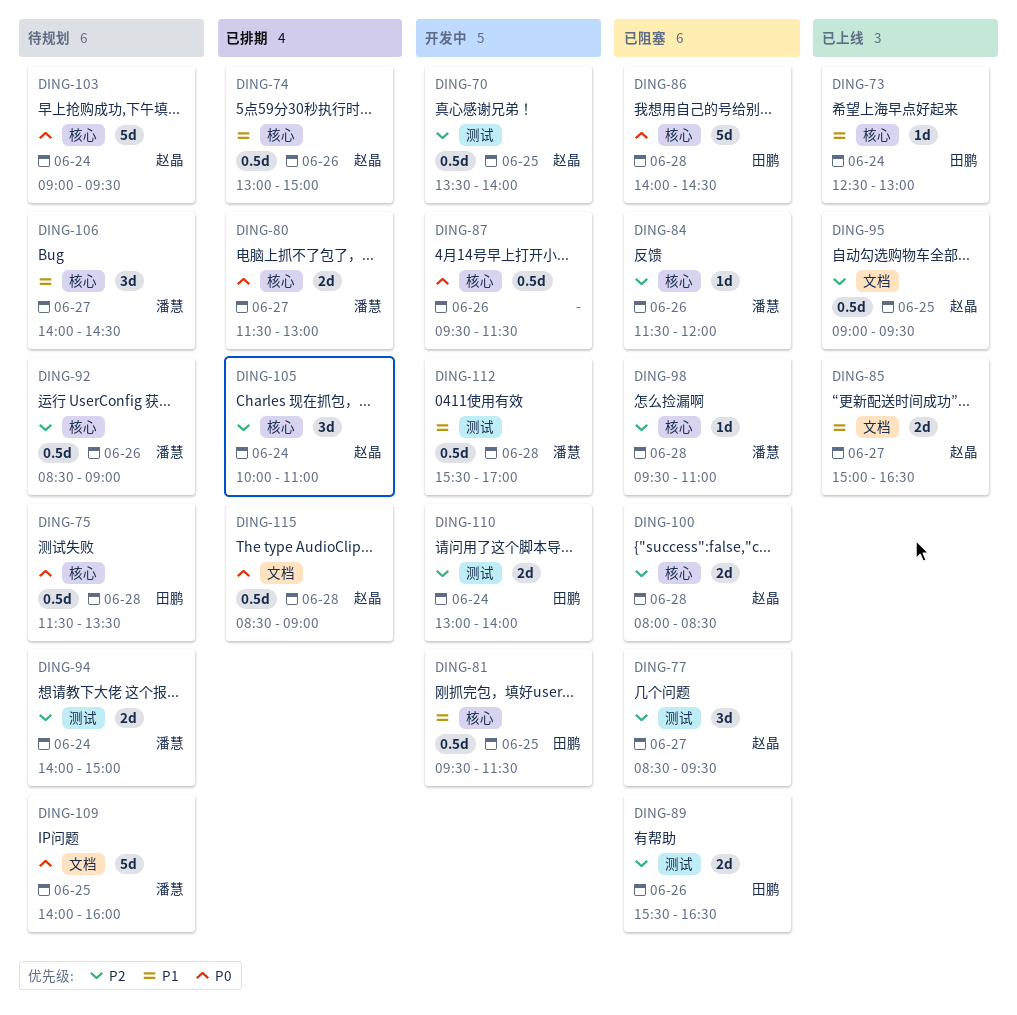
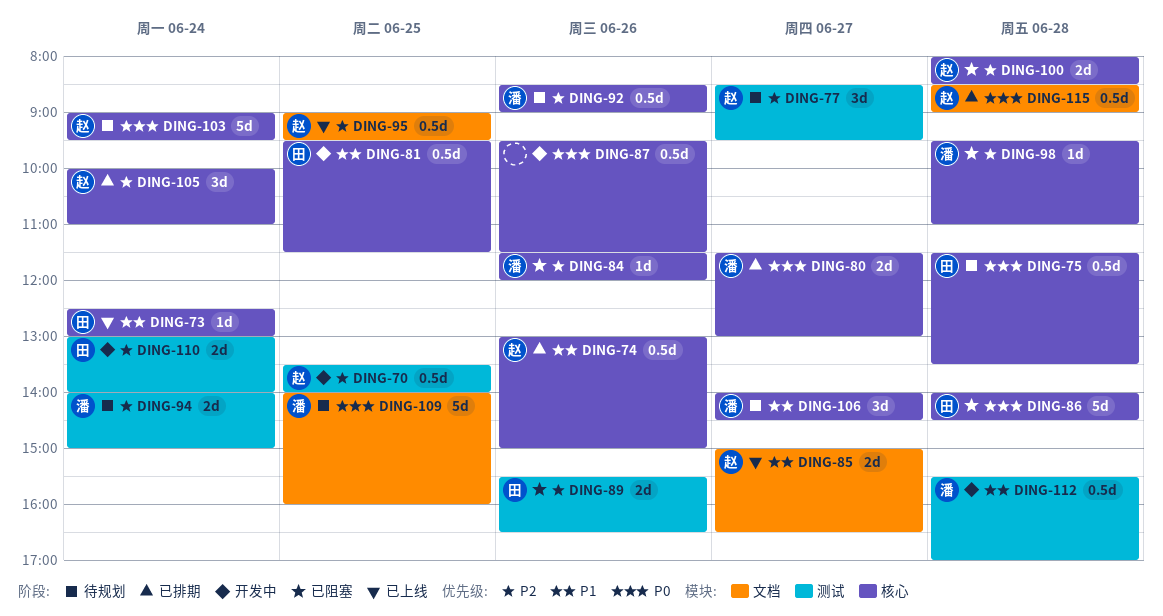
DING-77, status: 已阻塞 -> 待规划

